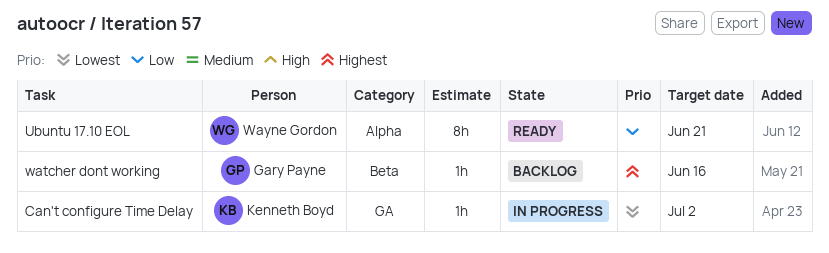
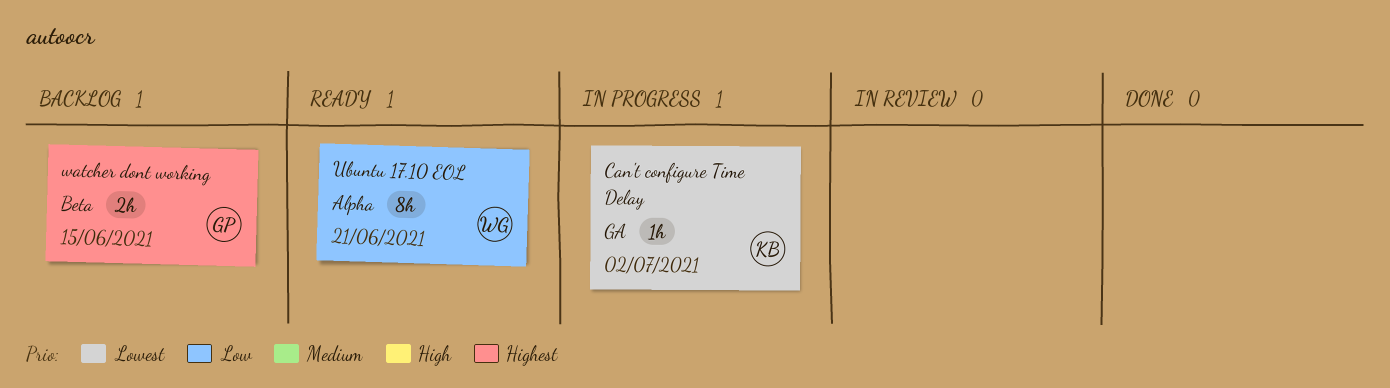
watcher dont working, estimate: 1h -> 2h
watcher dont working, due: Jun 16 -> Jun 15

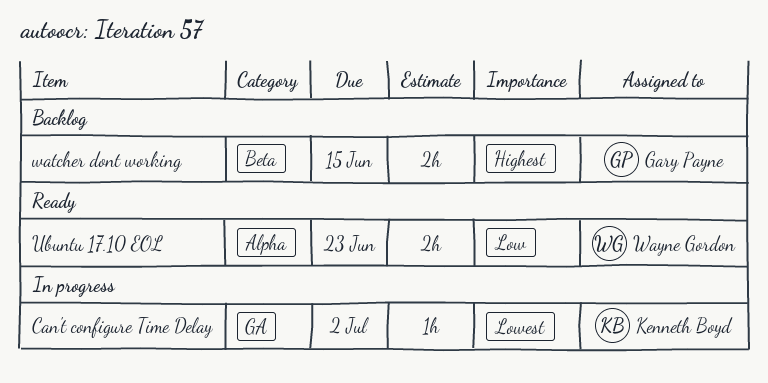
Ubuntu 17.10 EOL, estimate: 8h -> 2h
Ubuntu 17.10 EOL, due: Jun 21 -> Jun 23

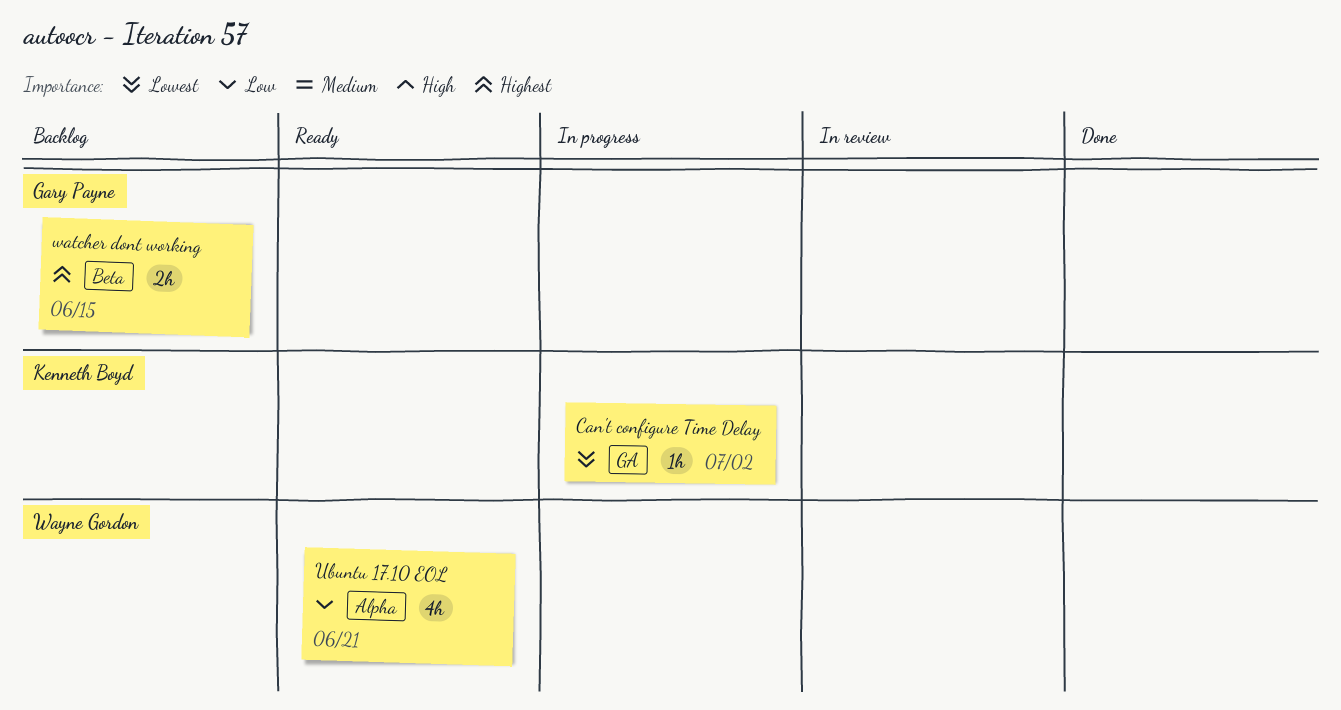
Ubuntu 17.10 EOL, estimate: 2h -> 4h
Ubuntu 17.10 EOL, due: Jun 23 -> Jun 21

